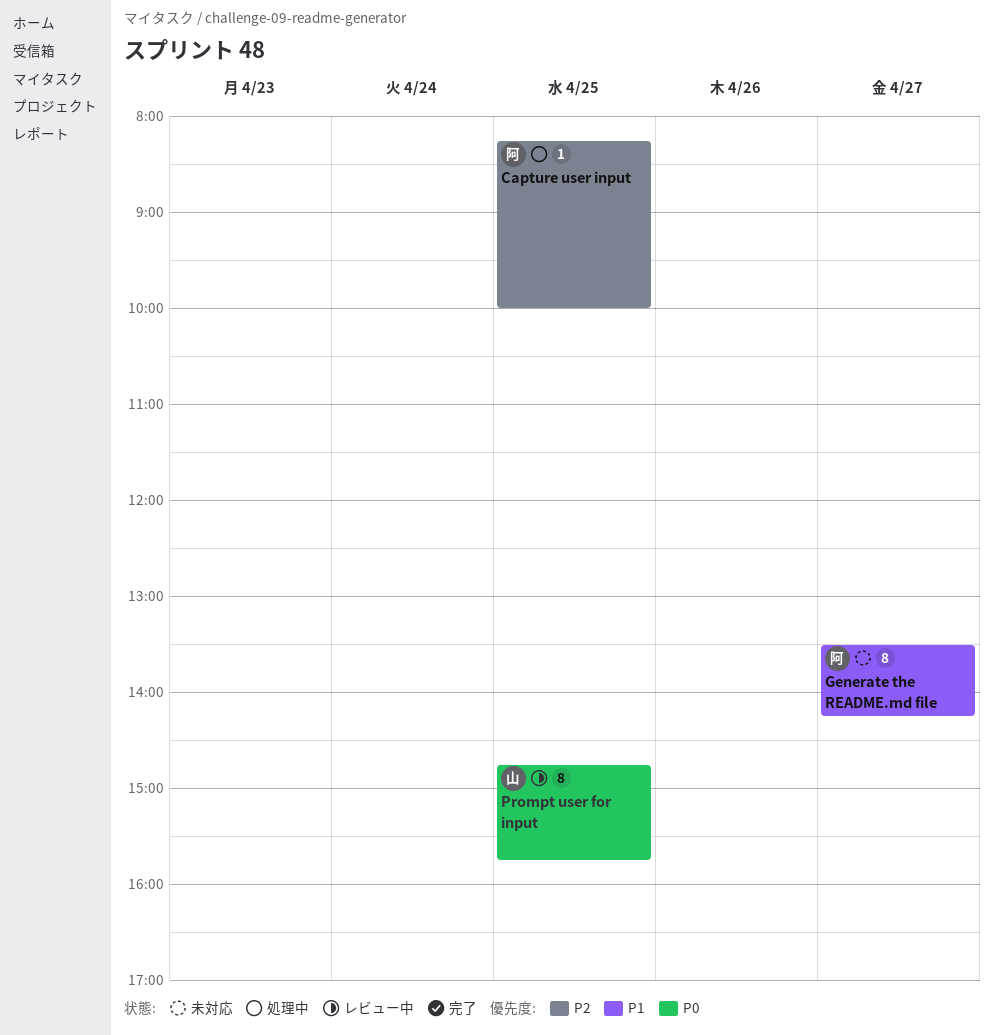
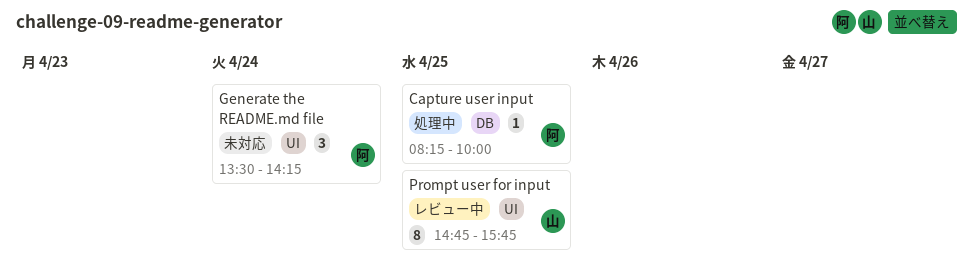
Generate the README.md file, estimate: 8 -> 3
Generate the README.md file, day: Apr 27 -> Apr 24

